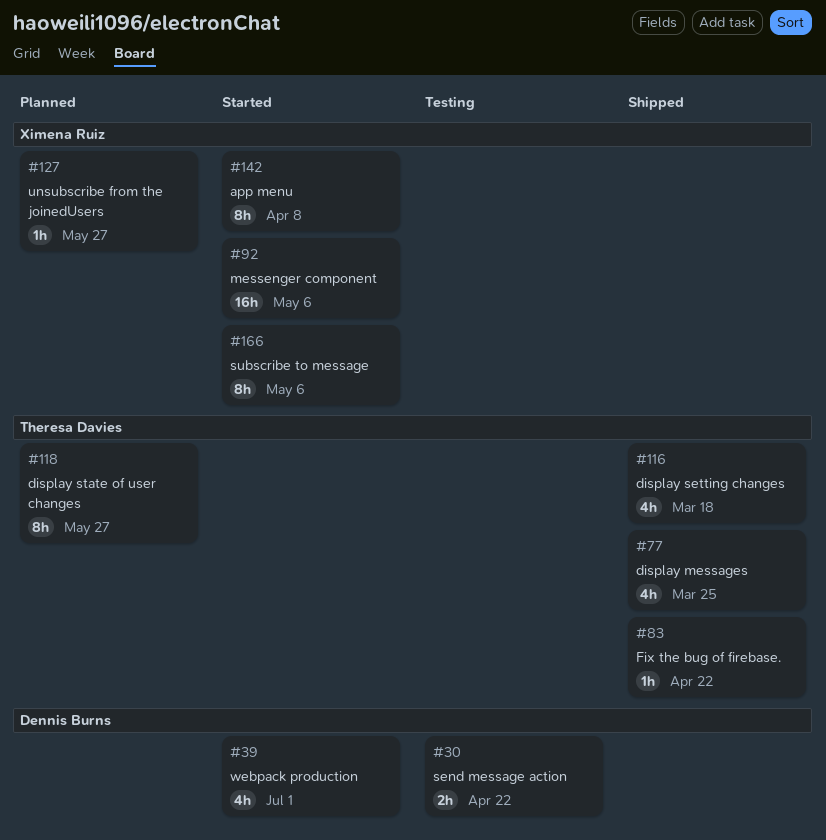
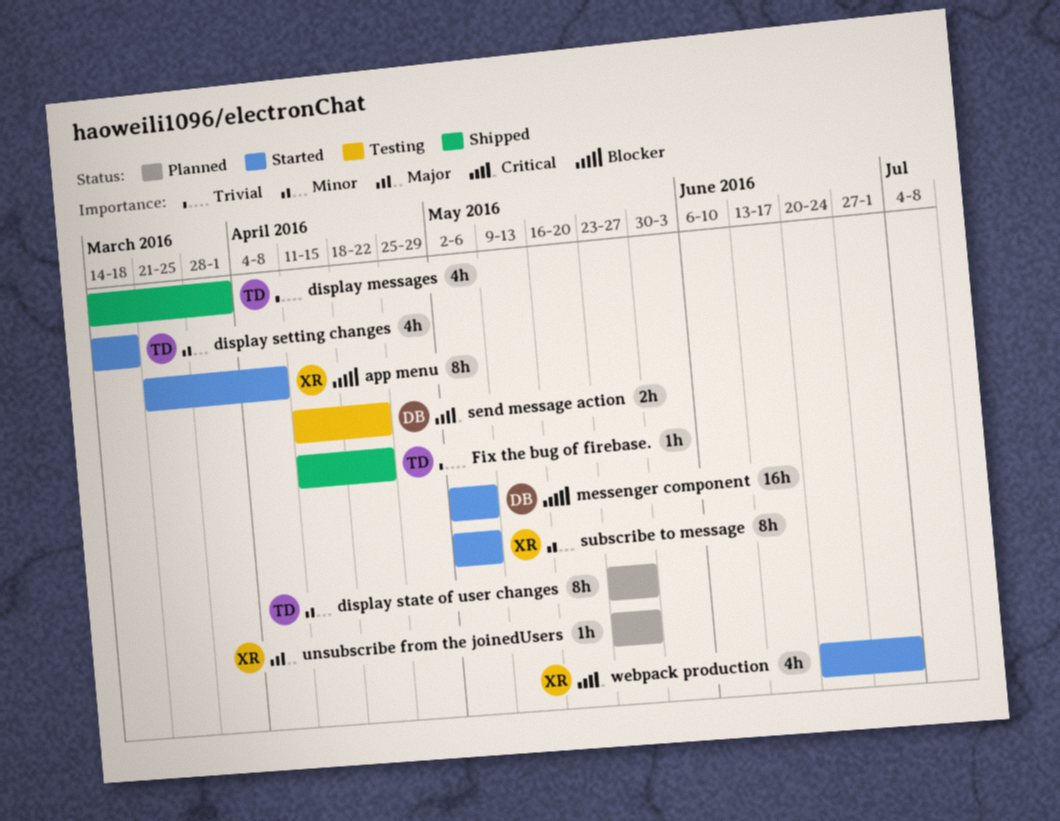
display messages, due: Mar 25 -> Apr 1
display setting changes, status: Shipped -> Started
messenger component, owner: Ximena Ruiz -> Dennis Burns
webpack production, owner: Dennis Burns -> Ximena Ruiz

